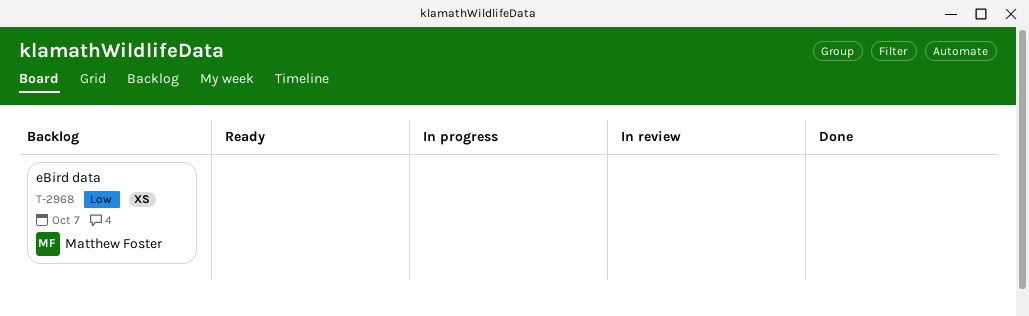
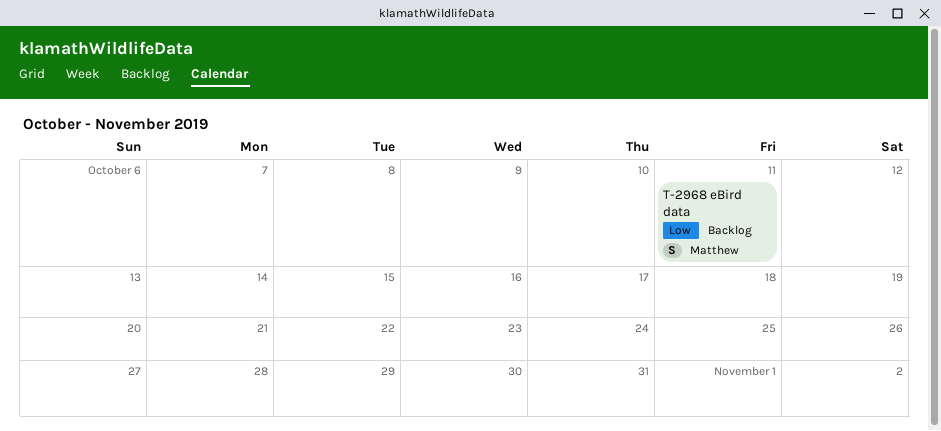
T-2968, estimate: XS -> S
T-2968, due: Oct 7 -> Oct 11

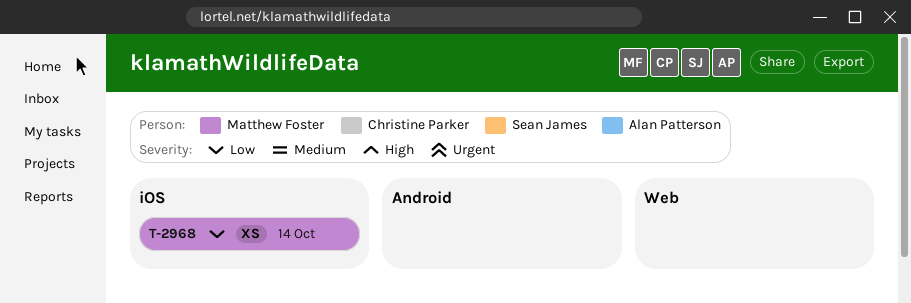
T-2968, estimate: S -> XS
T-2968, due: Oct 11 -> Oct 14

